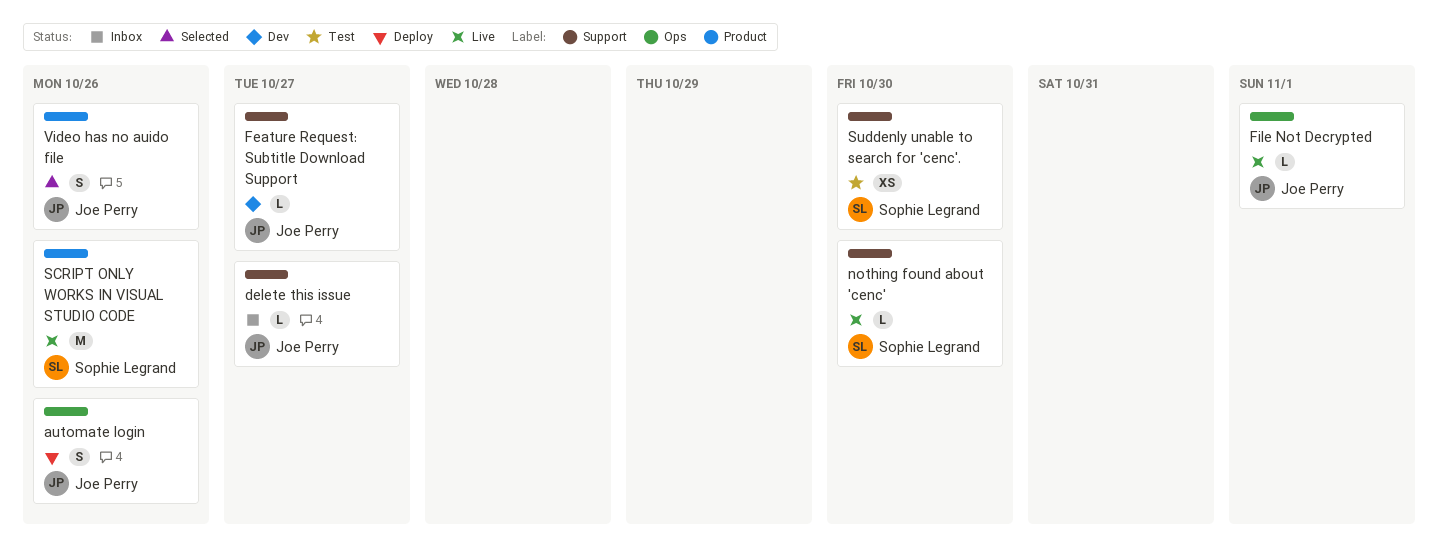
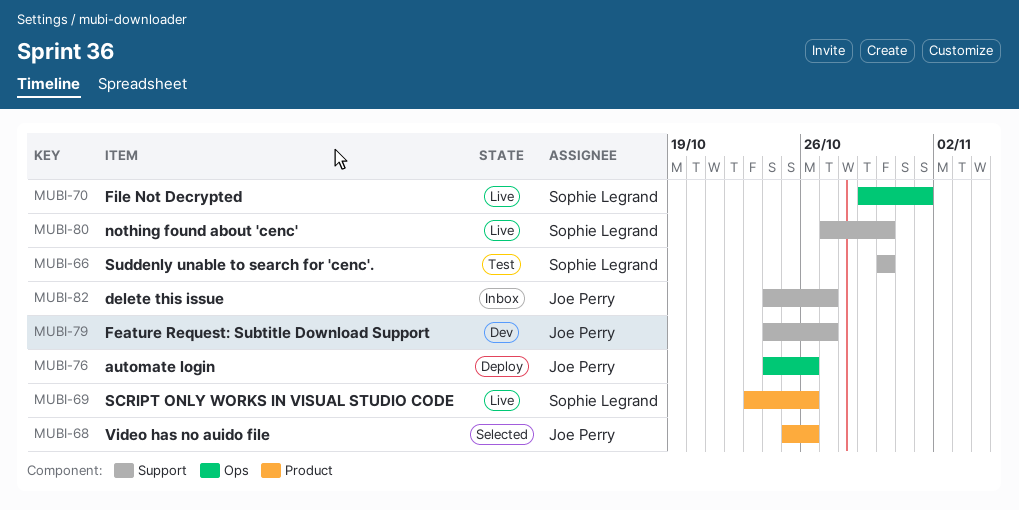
File Not Decrypted, owner: Joe Perry -> Sophie Legrand

